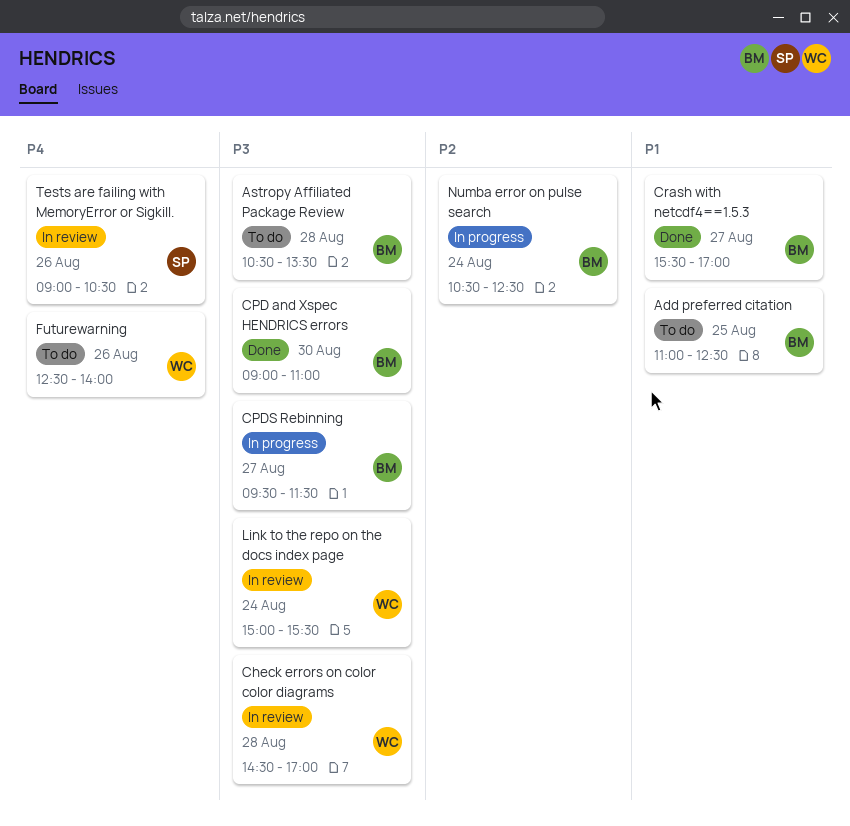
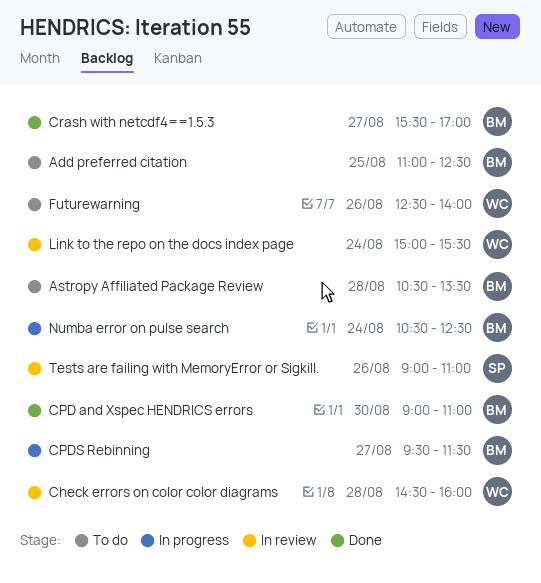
Check errors on color color diagrams, ends: 17:00 -> 16:00
Tests are failing with MemoryError or Sigkill., ends: 10:30 -> 11:00

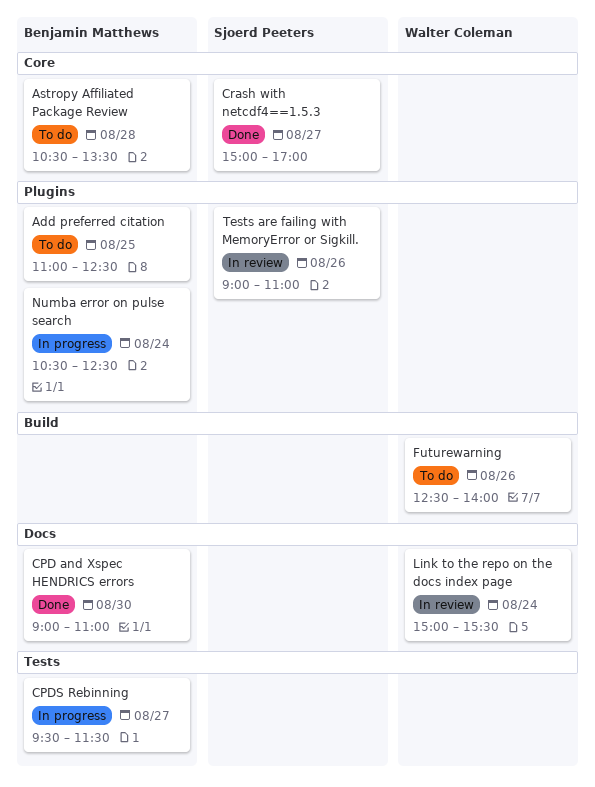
Check errors on color color diagrams: present -> none
Crash with netcdf4==1.5.3, owner: Benjamin Matthews -> Sjoerd Peeters
Crash with netcdf4==1.5.3, begins: 15:30 -> 15:00

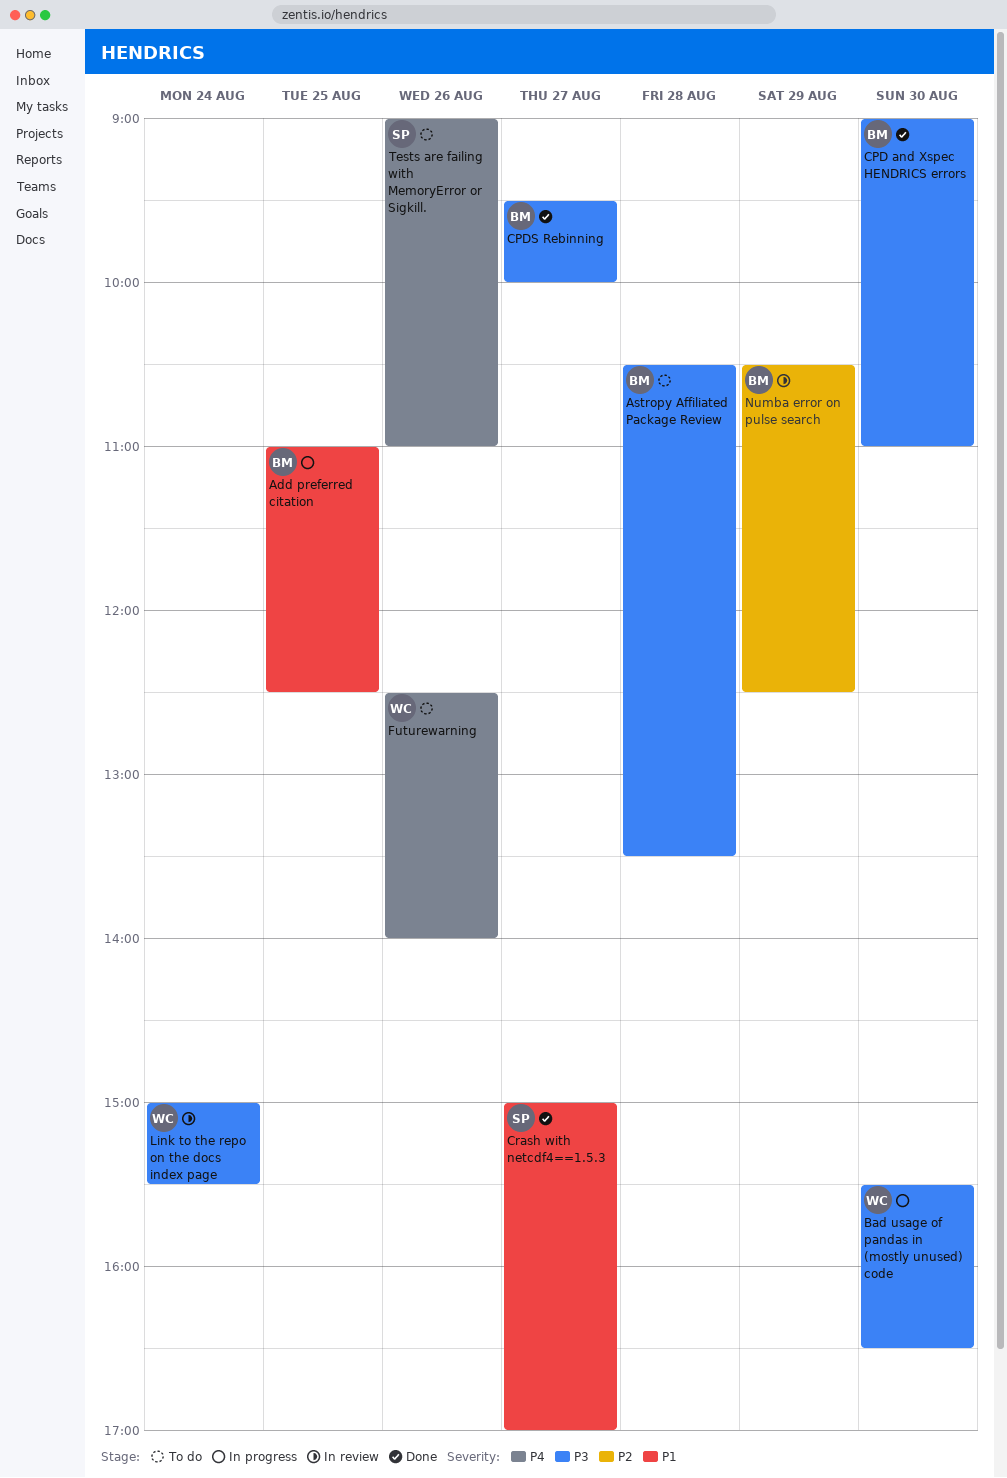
Add preferred citation, status: To do -> In progress
Bad usage of pandas in (mostly unused) code: none -> present
CPDS Rebinning, status: In progress -> Done
CPDS Rebinning, ends: 11:30 -> 10:00
Numba error on pulse search, status: In progress -> In review
Numba error on pulse search, day: Aug 24 -> Aug 29
Tests are failing with MemoryError or Sigkill., status: In review -> To do

